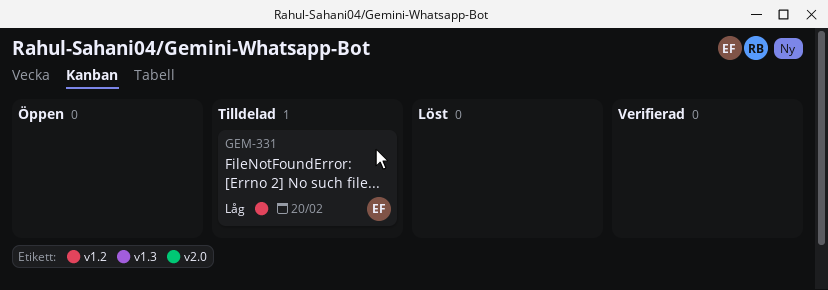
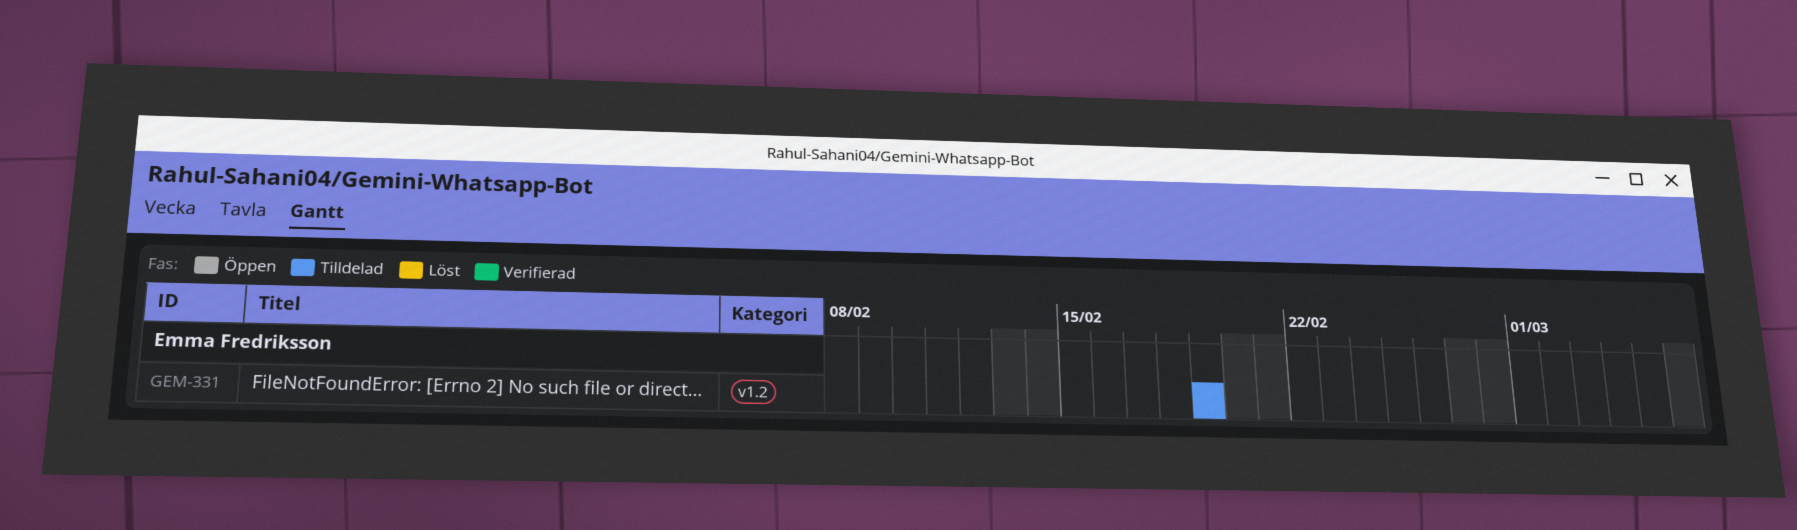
GEM-331, due: Feb 20 -> Feb 19

